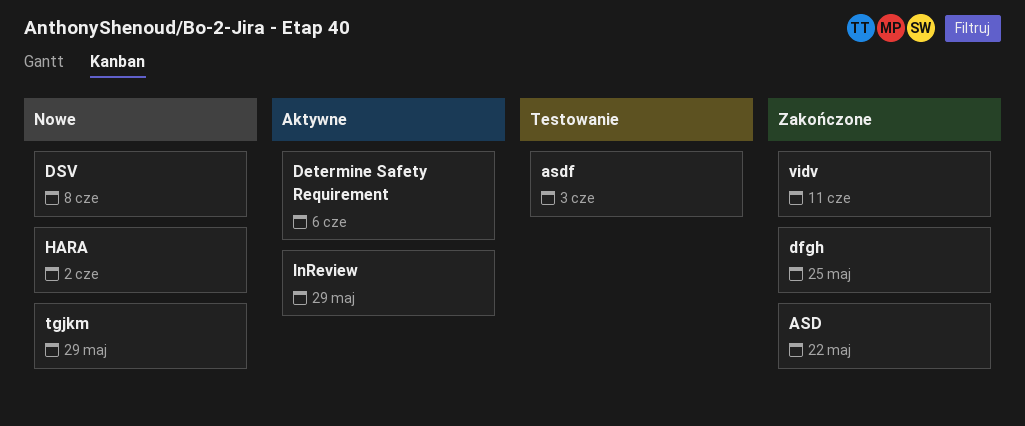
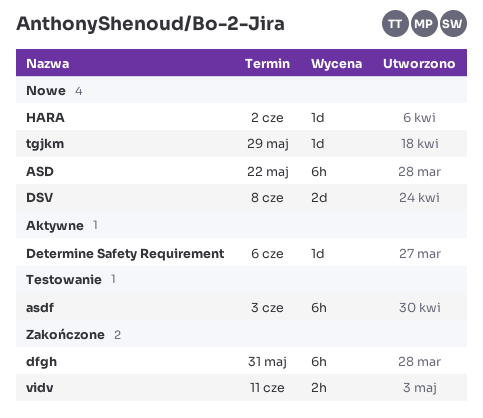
ASD, status: Zakończone -> Nowe
dfgh, due: May 25 -> May 31
InReview: present -> none

